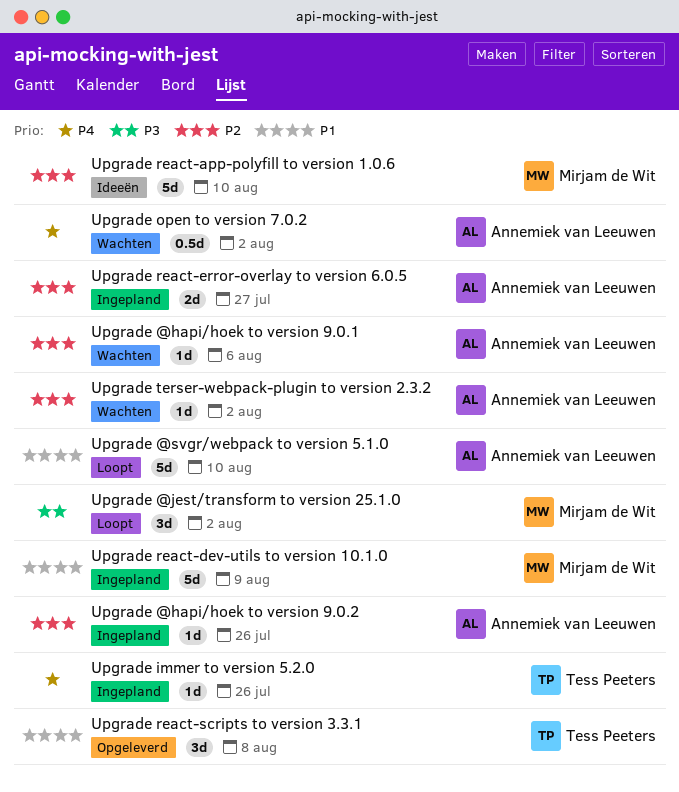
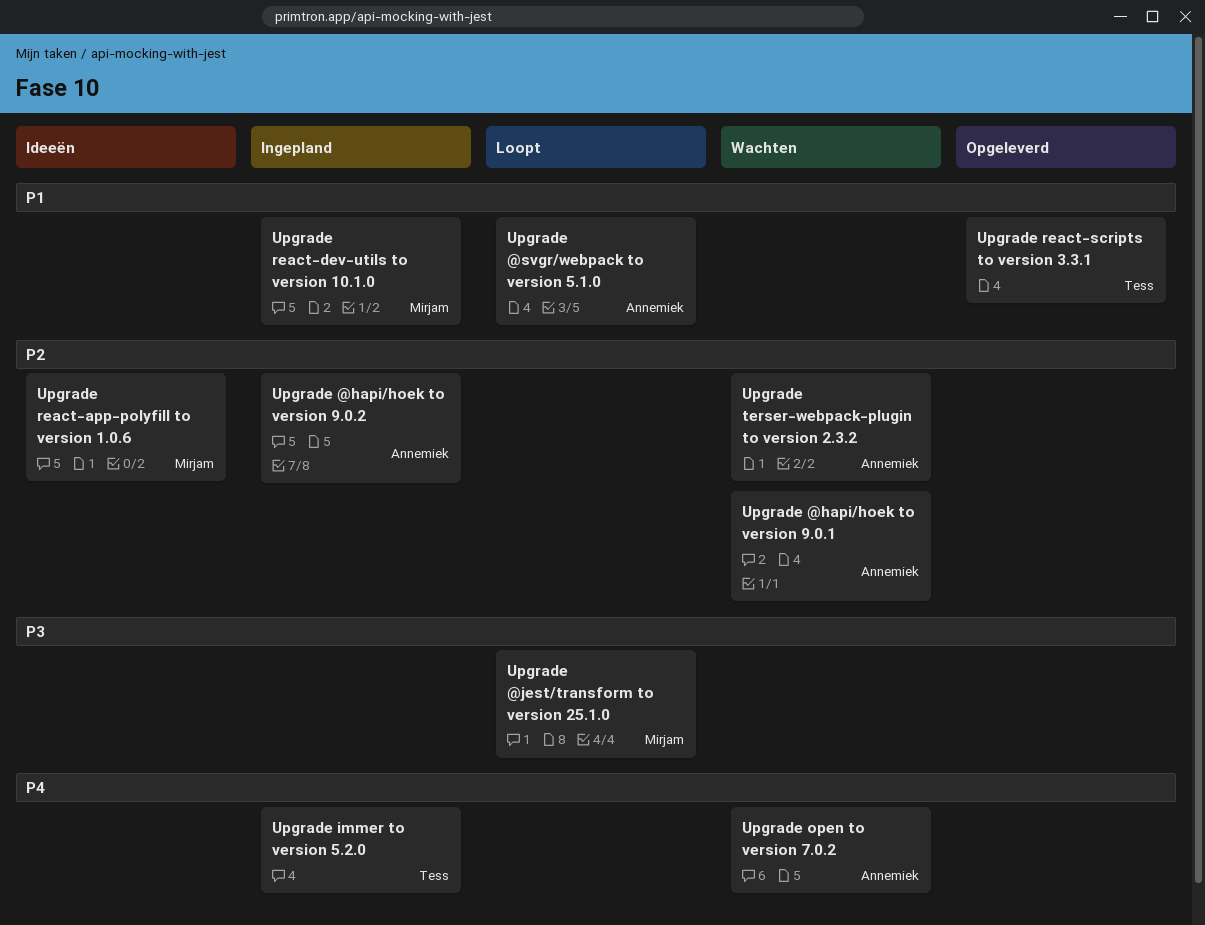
Upgrade react-error-overlay to version 6.0.5: present -> none

